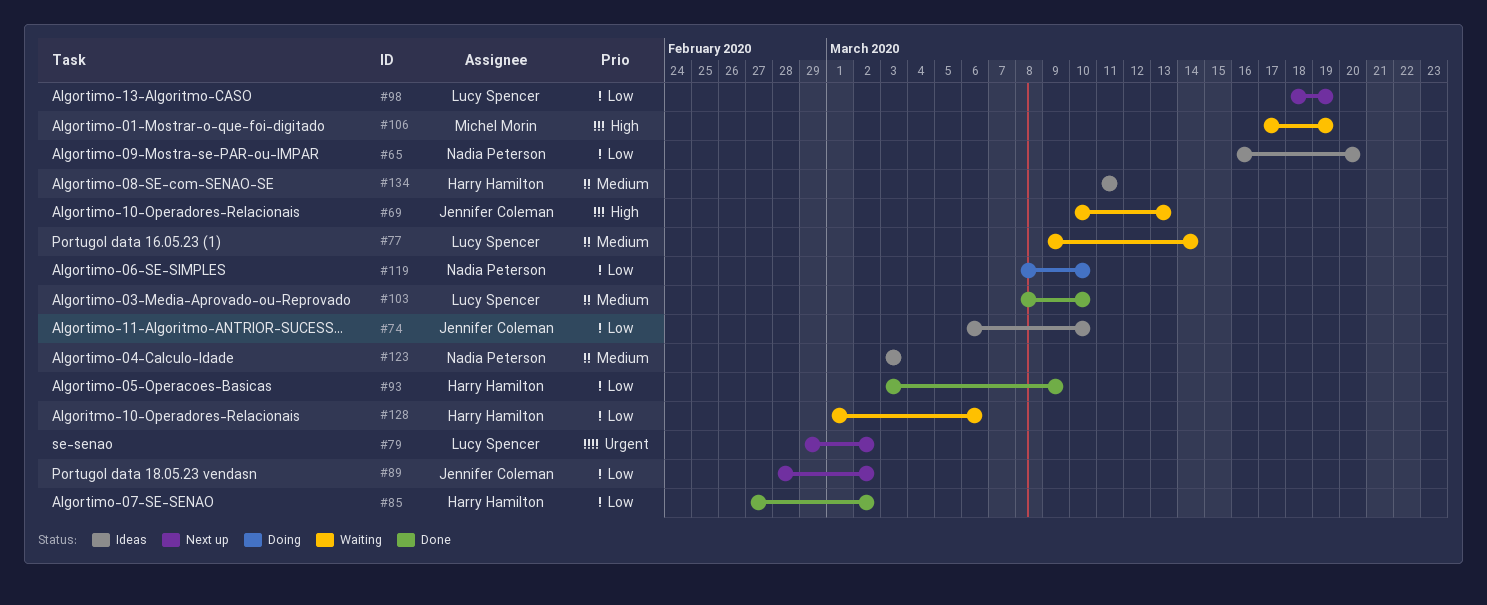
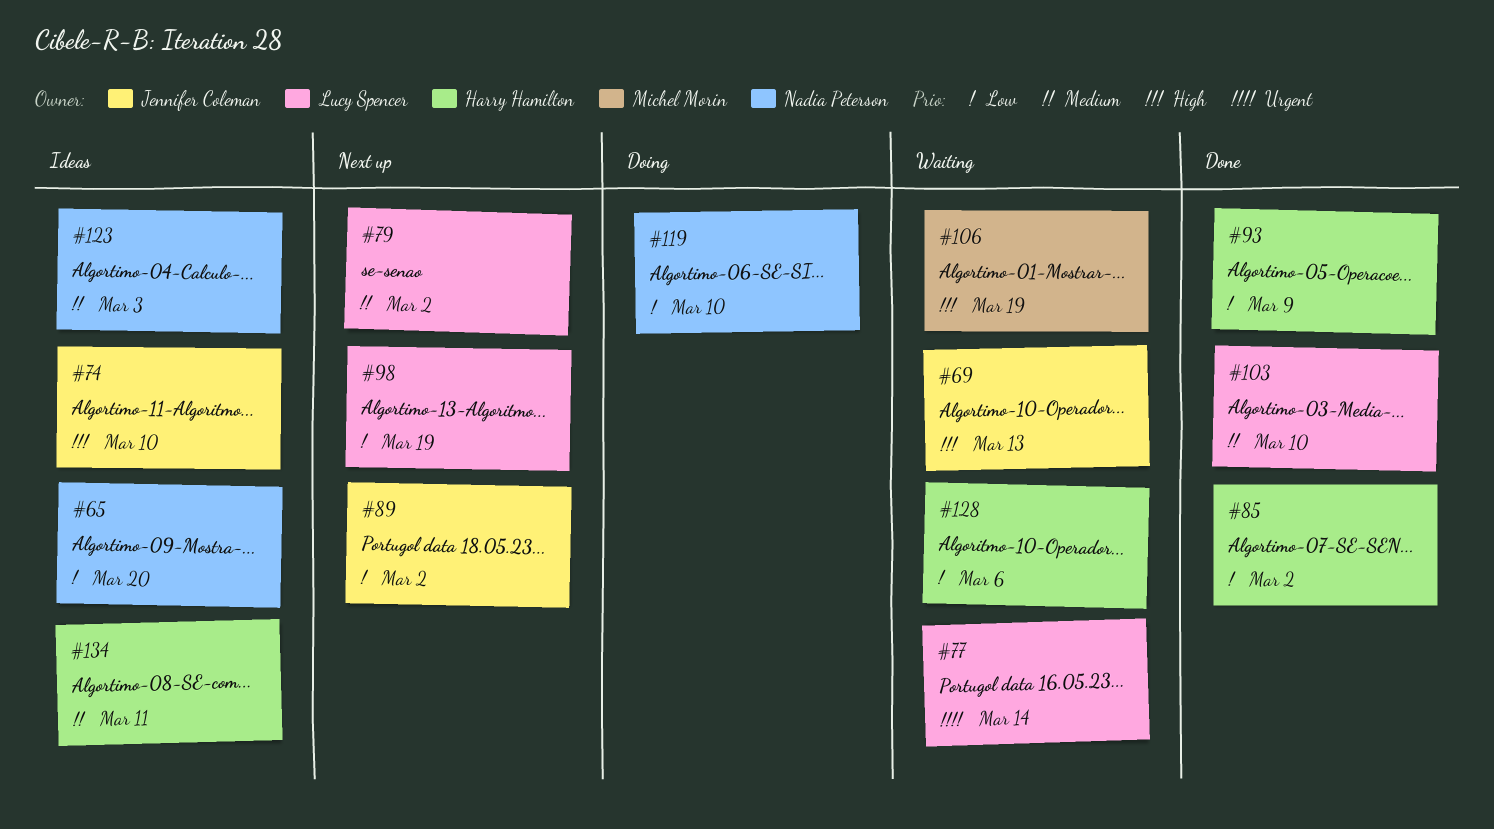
#74, priority: Low -> High
#77, priority: Medium -> Urgent
#79, priority: Urgent -> Medium

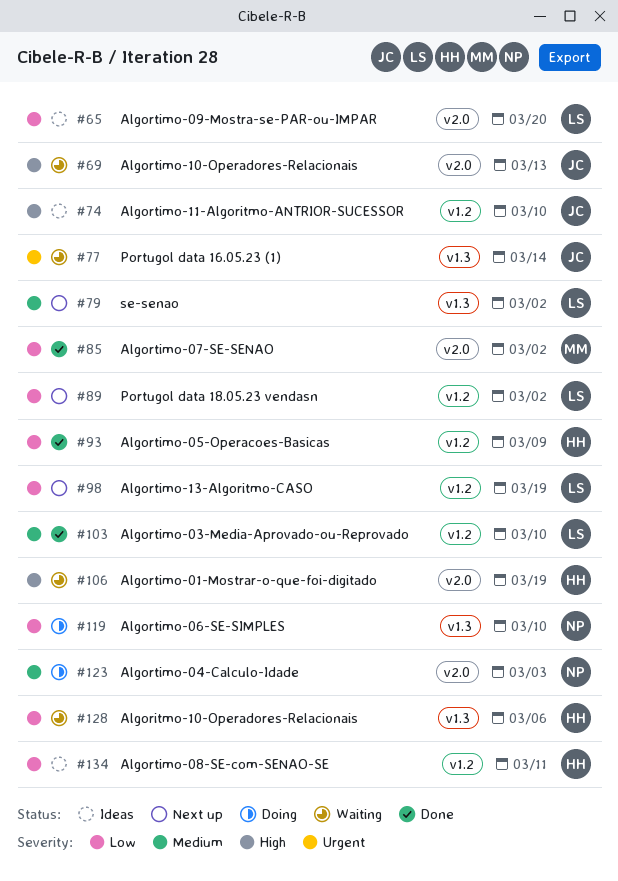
#65, owner: Nadia Peterson -> Lucy Spencer
#77, owner: Lucy Spencer -> Jennifer Coleman
#85, owner: Harry Hamilton -> Michel Morin
#89, owner: Jennifer Coleman -> Lucy Spencer
#106, owner: Michel Morin -> Harry Hamilton
#123, status: Ideas -> Doing
#134, priority: Medium -> Low

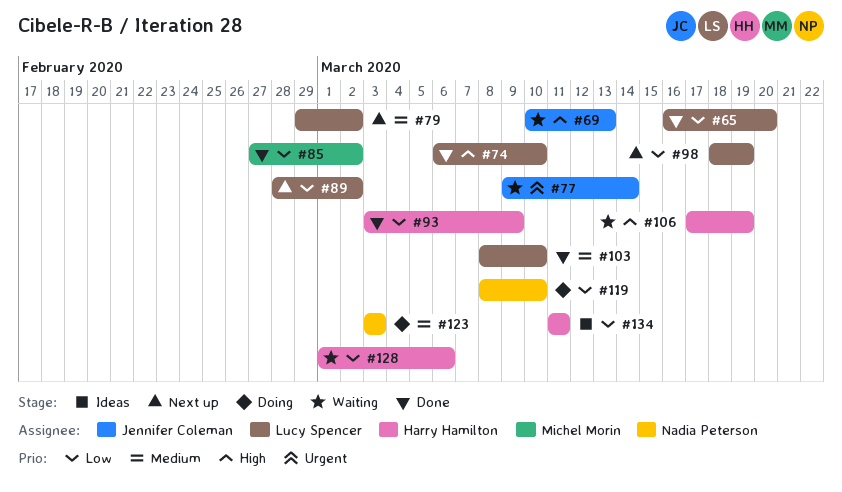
#65, status: Ideas -> Done
#74, status: Ideas -> Done
#74, owner: Jennifer Coleman -> Lucy Spencer

